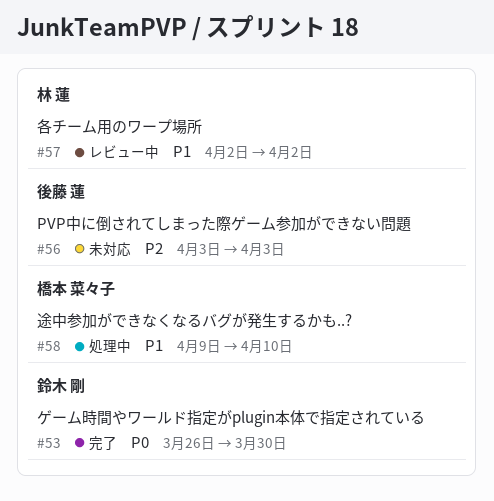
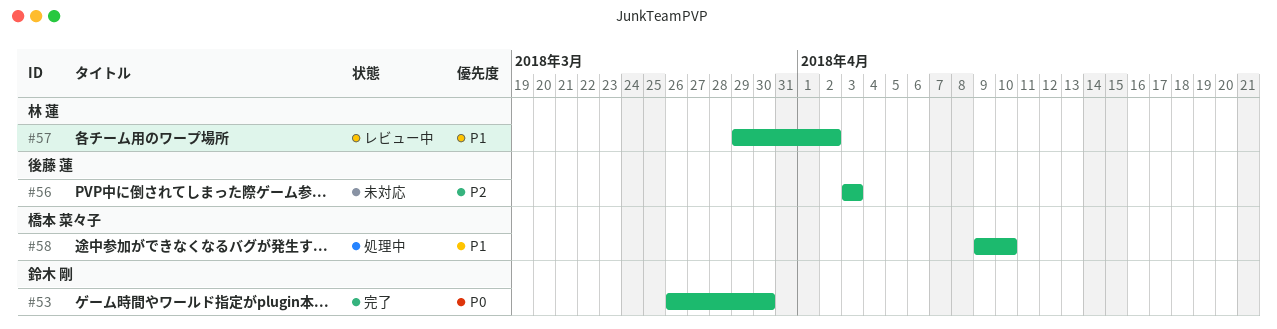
#57, start: Apr 2 -> Mar 29

